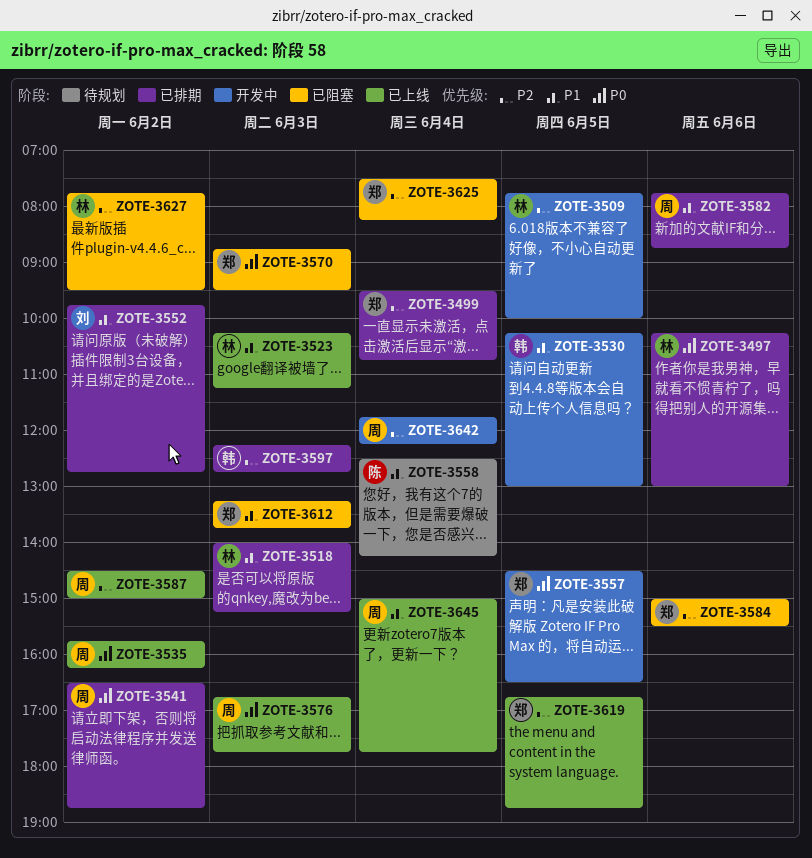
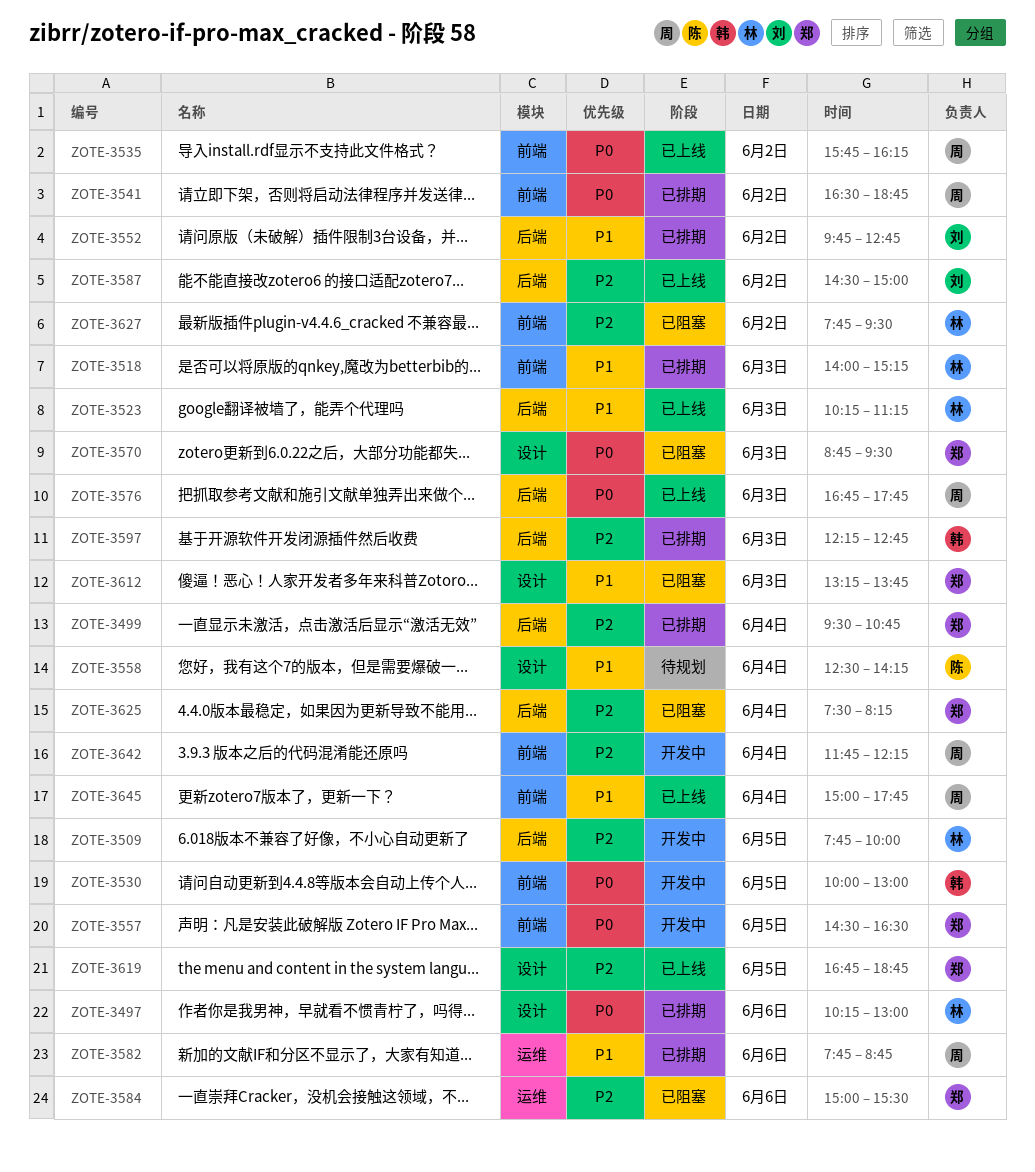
ZOTE-3530, priority: P1 -> P0
ZOTE-3530, begins: 10:15 -> 10:00
ZOTE-3587, owner: 周 -> 刘

